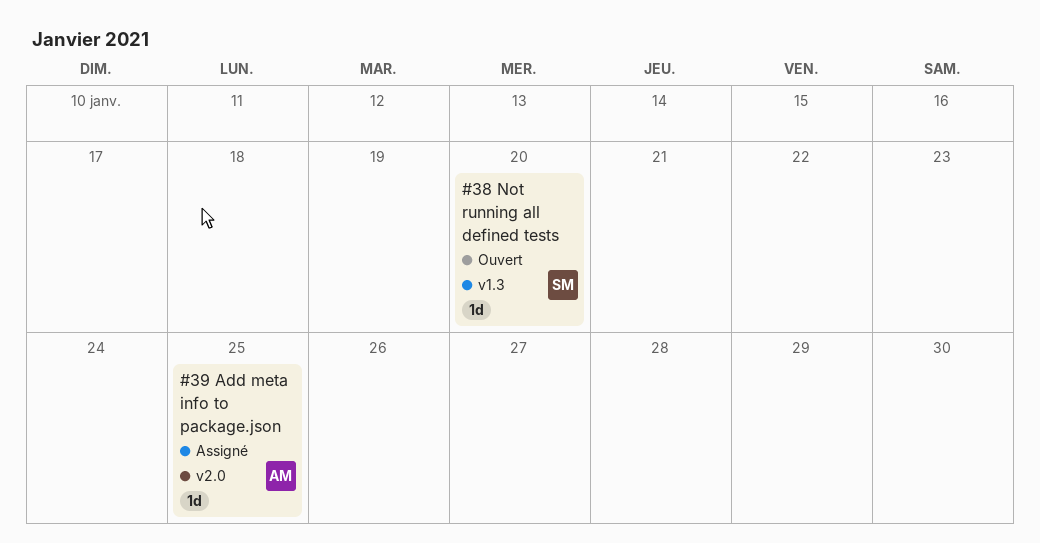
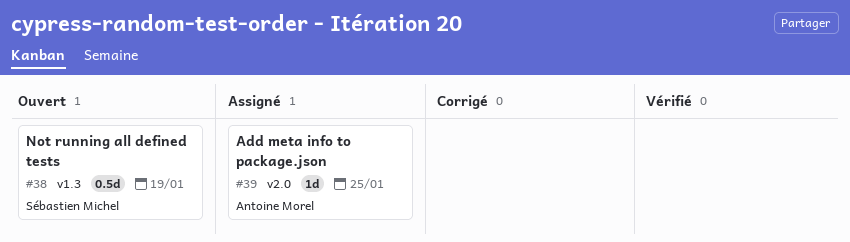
#38, estimate: 1d -> 0.5d
#38, due: Jan 20 -> Jan 19

